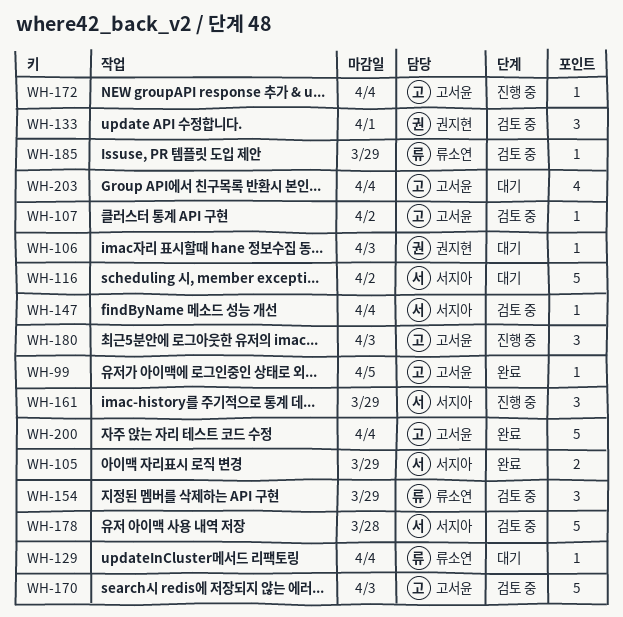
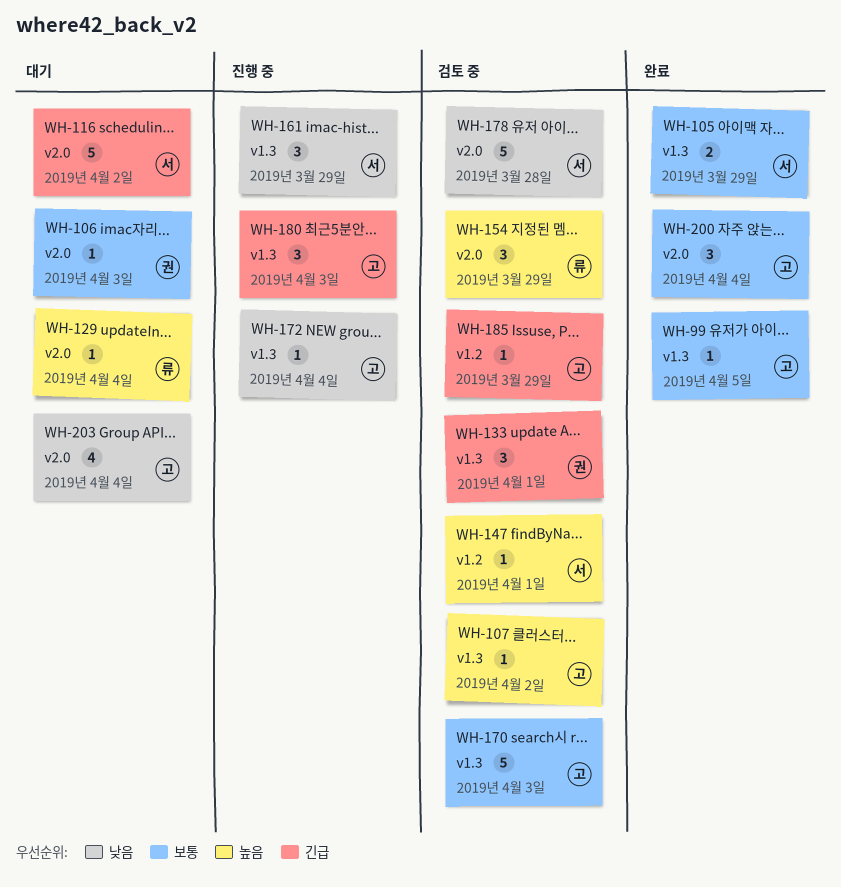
WH-147, due: Apr 4 -> Apr 1
WH-185, owner: 류소연 -> 고서윤
WH-200, estimate: 5 -> 3

